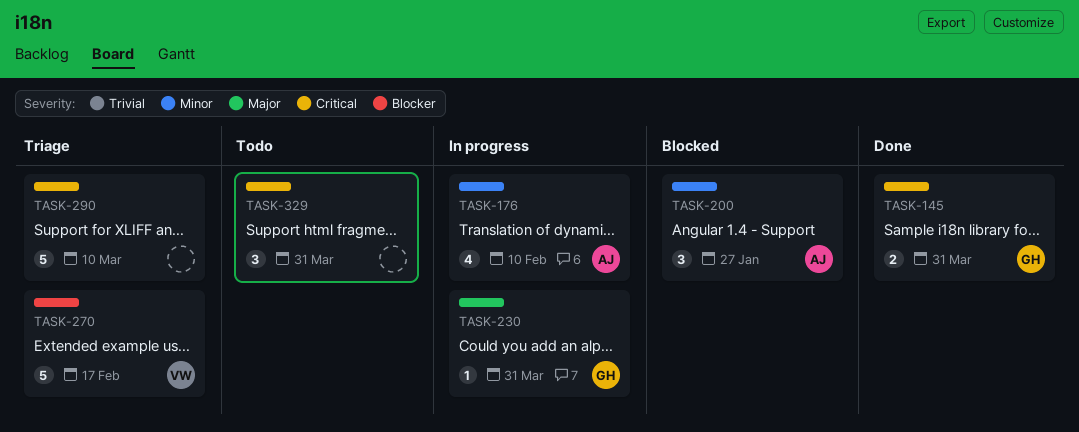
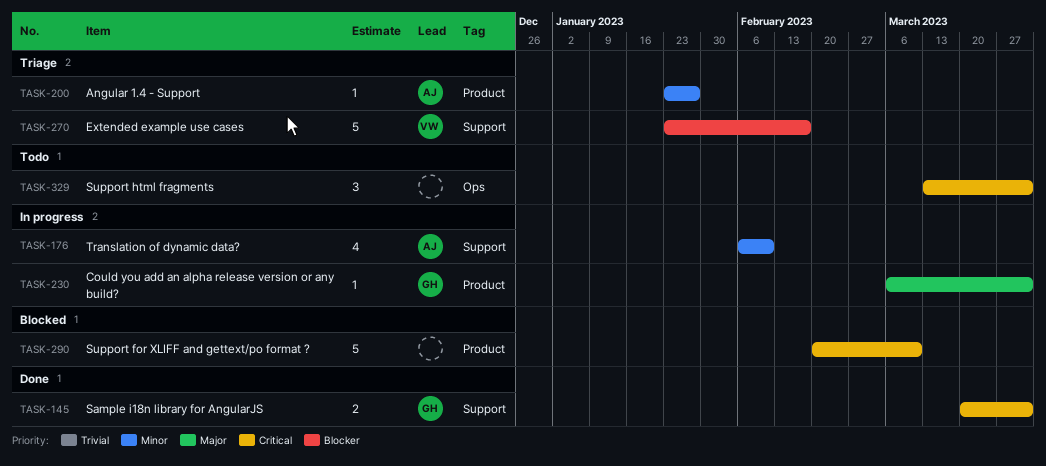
TASK-200, status: Blocked -> Triage
TASK-200, estimate: 3 -> 1
TASK-290, status: Triage -> Blocked

